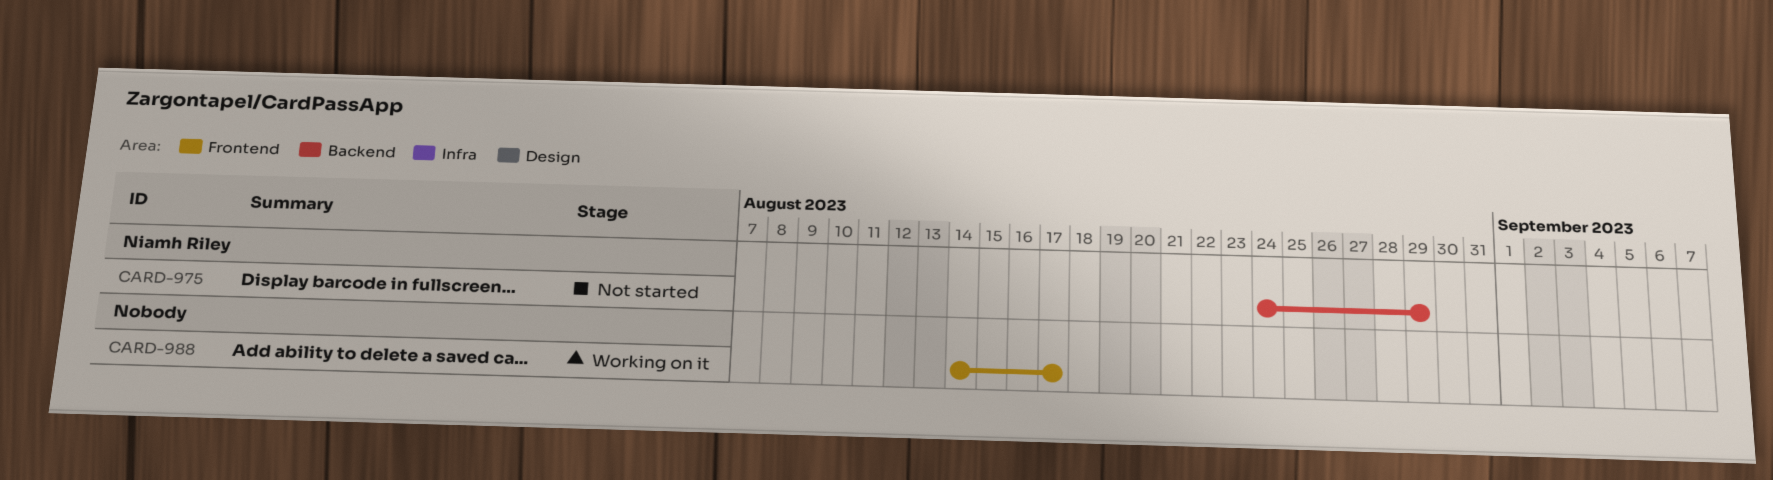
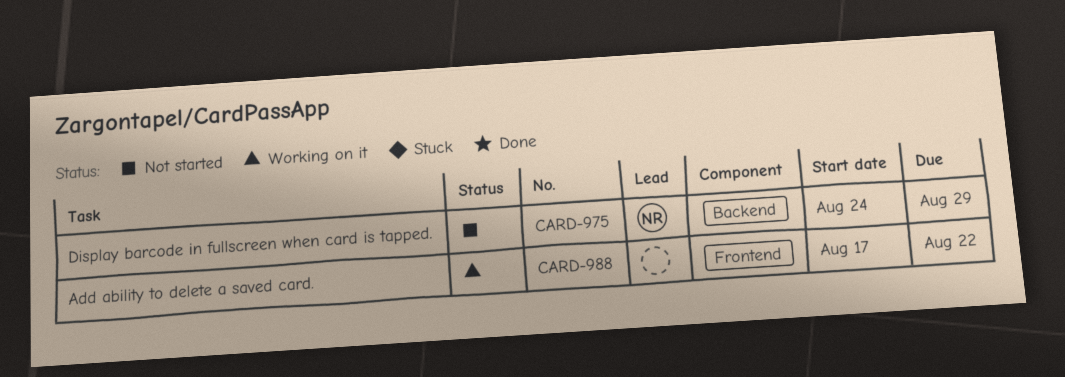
CARD-988, start: Aug 14 -> Aug 17
CARD-988, due: Aug 17 -> Aug 22

